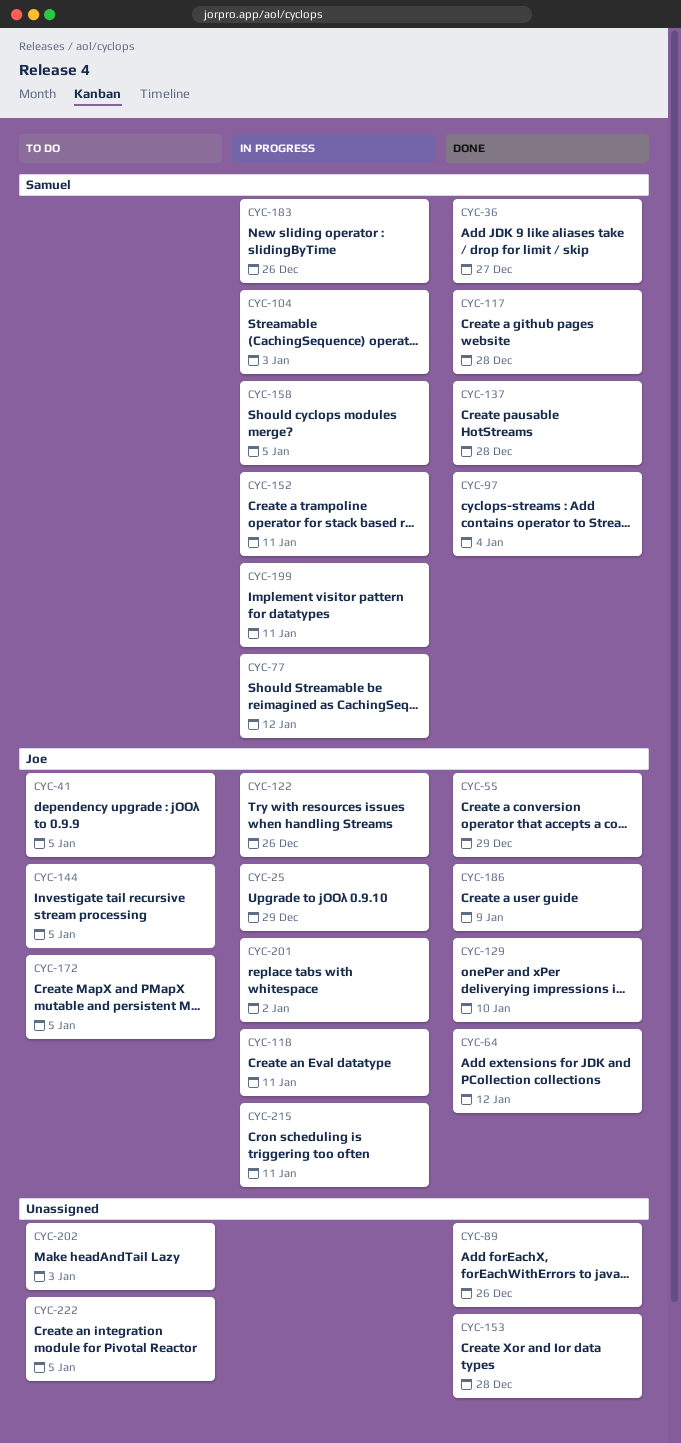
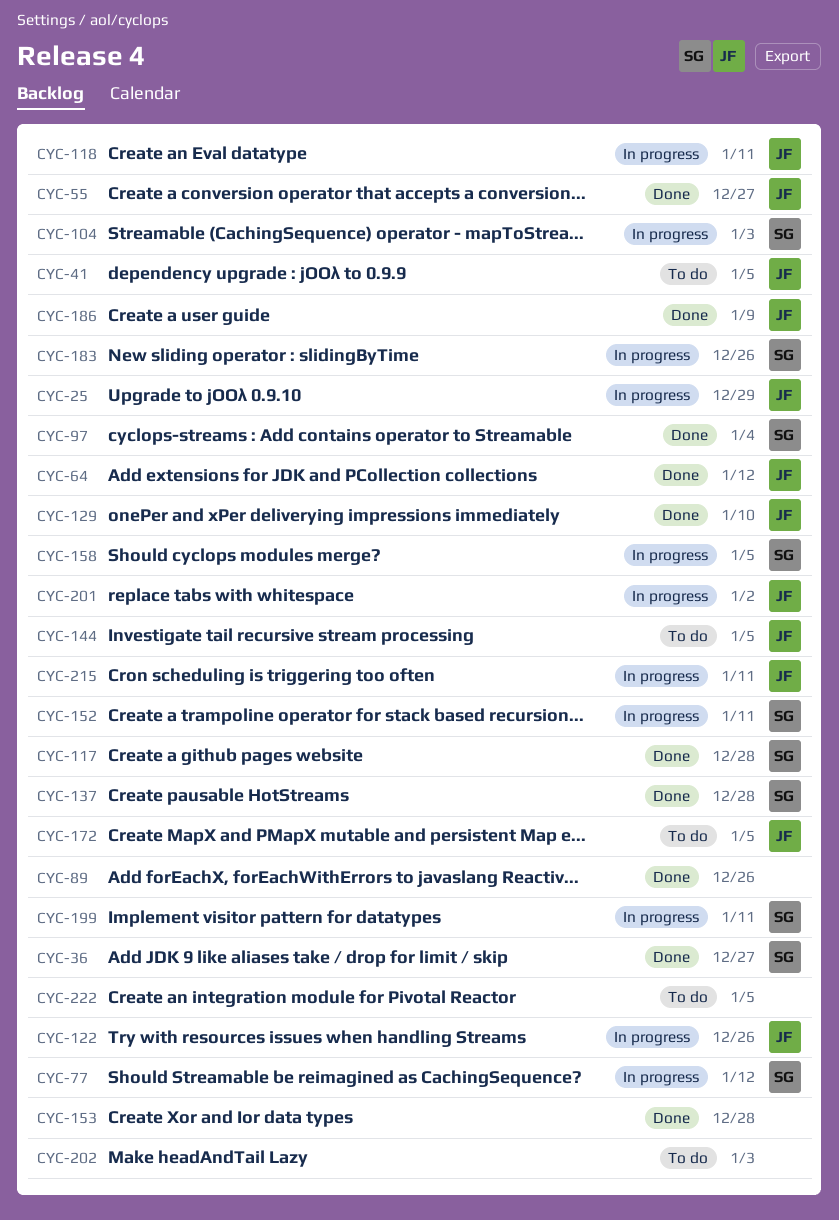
CYC-55, due: Dec 29 -> Dec 27

